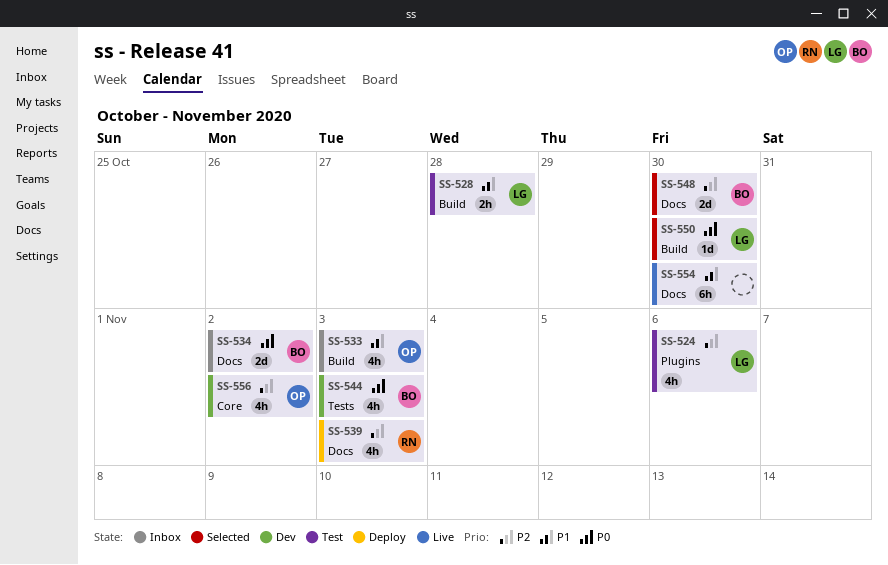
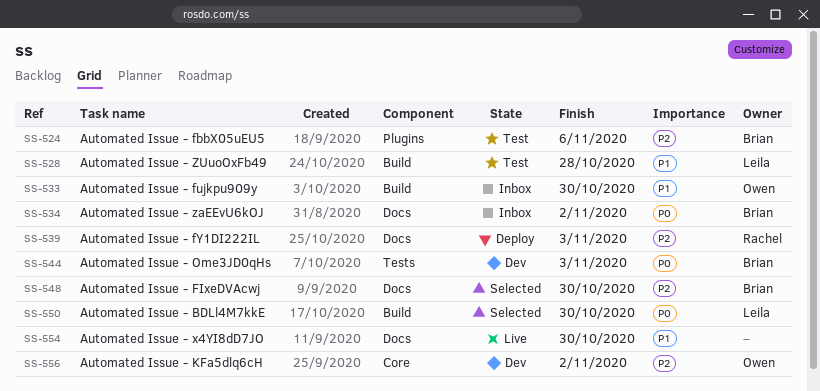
SS-524, owner: Leila -> Brian
SS-533, due: Nov 3 -> Oct 30

